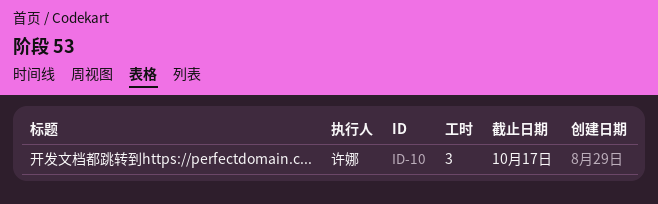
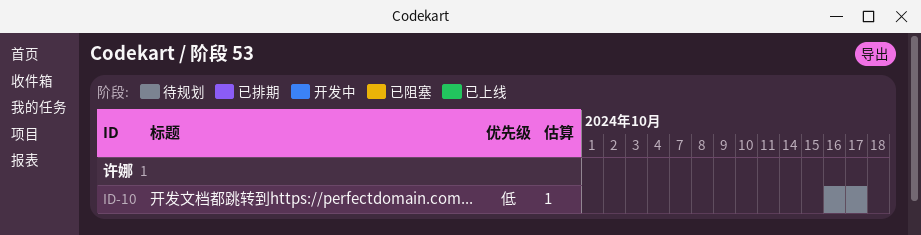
ID-10, estimate: 3 -> 1

